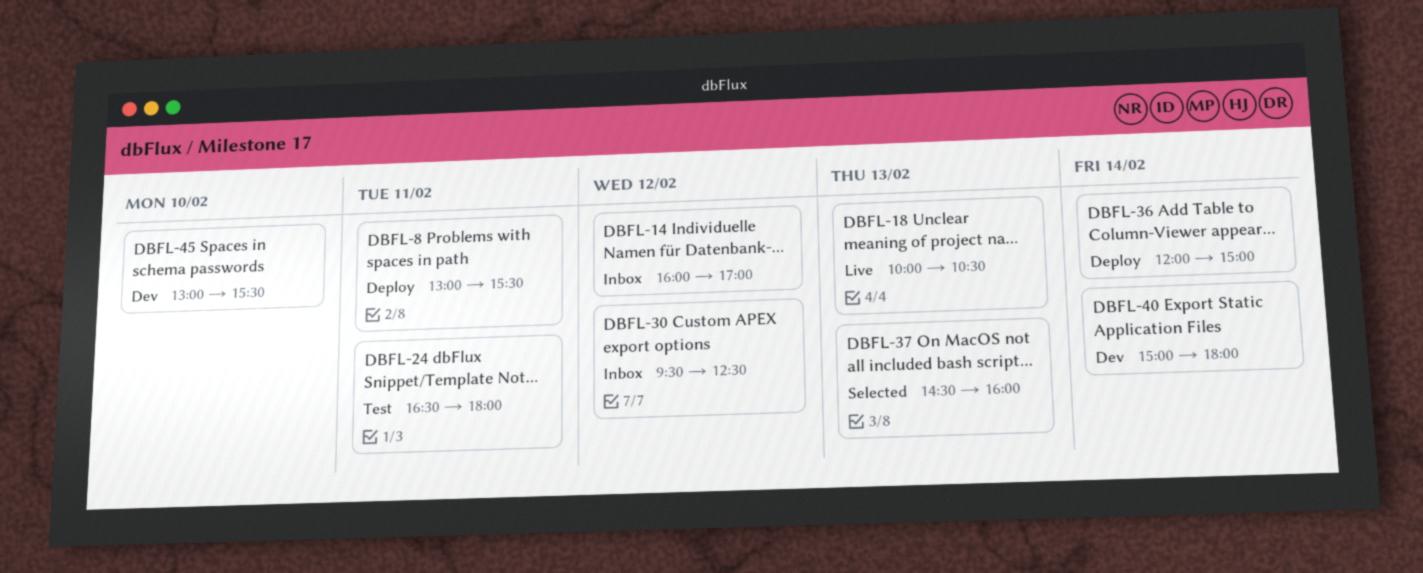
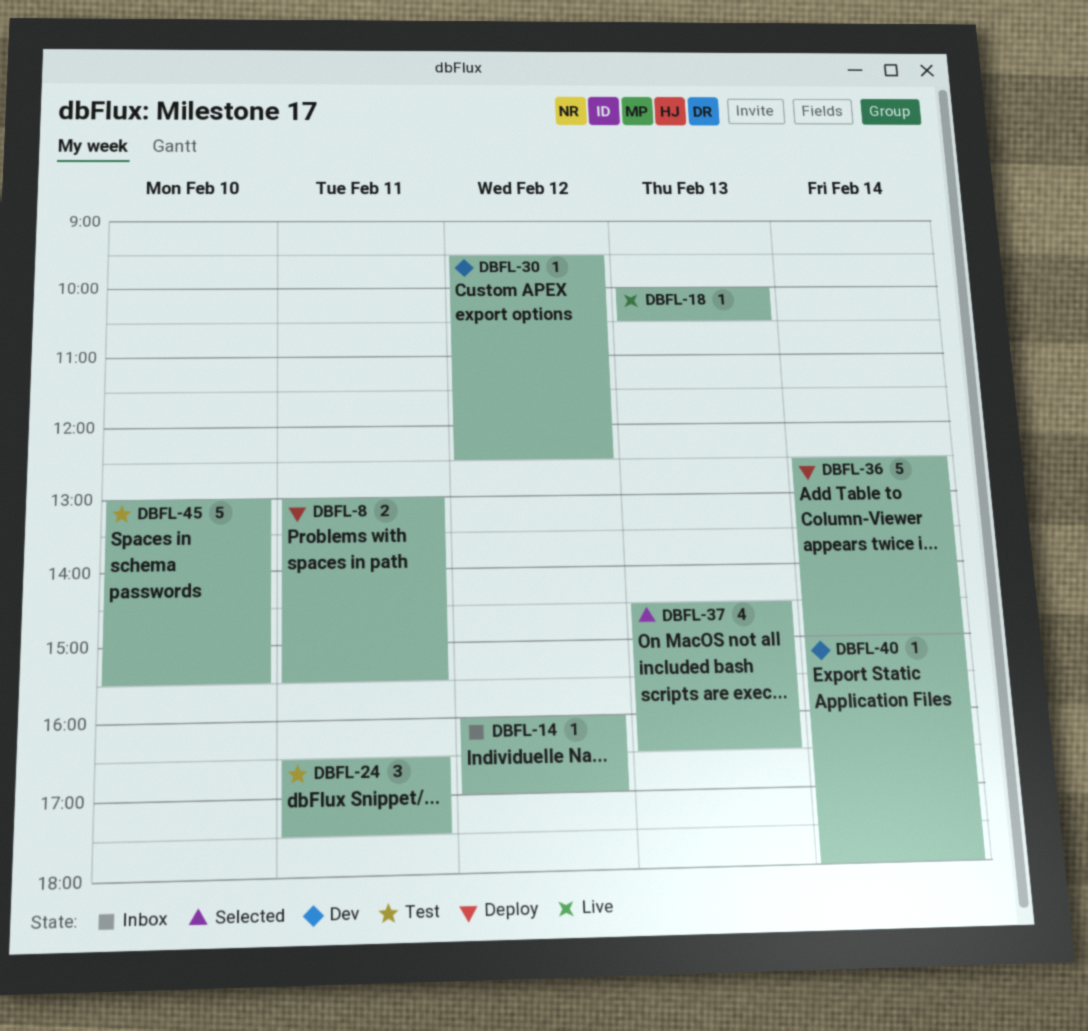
DBFL-24, ends: 18:00 -> 17:30
DBFL-30, status: Inbox -> Dev
DBFL-36, begins: 12:00 -> 12:30
DBFL-37, ends: 16:00 -> 16:30
DBFL-45, status: Dev -> Test

